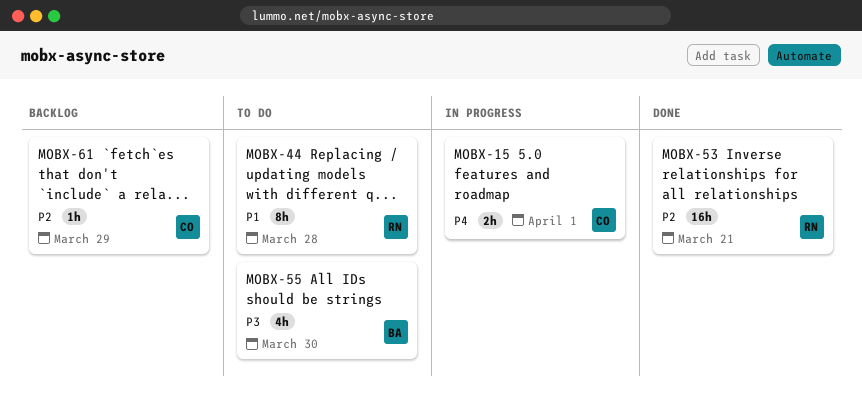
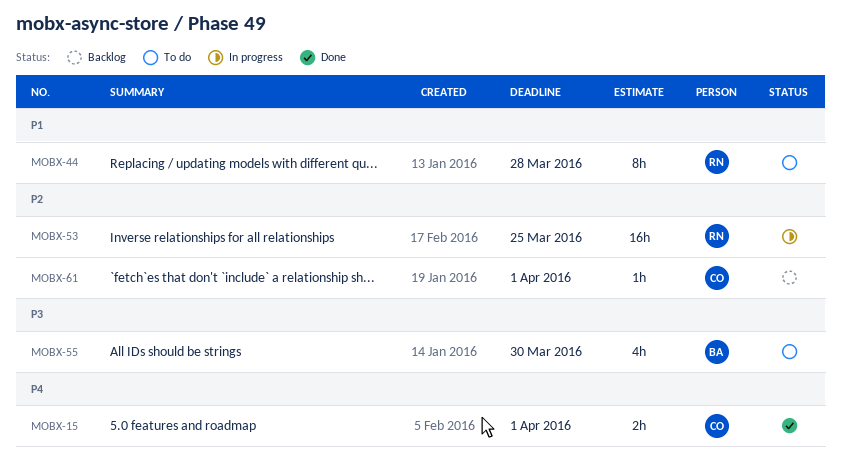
MOBX-15, status: In progress -> Done
MOBX-53, status: Done -> In progress
MOBX-53, due: Mar 21 -> Mar 25
MOBX-61, due: Mar 29 -> Apr 1

